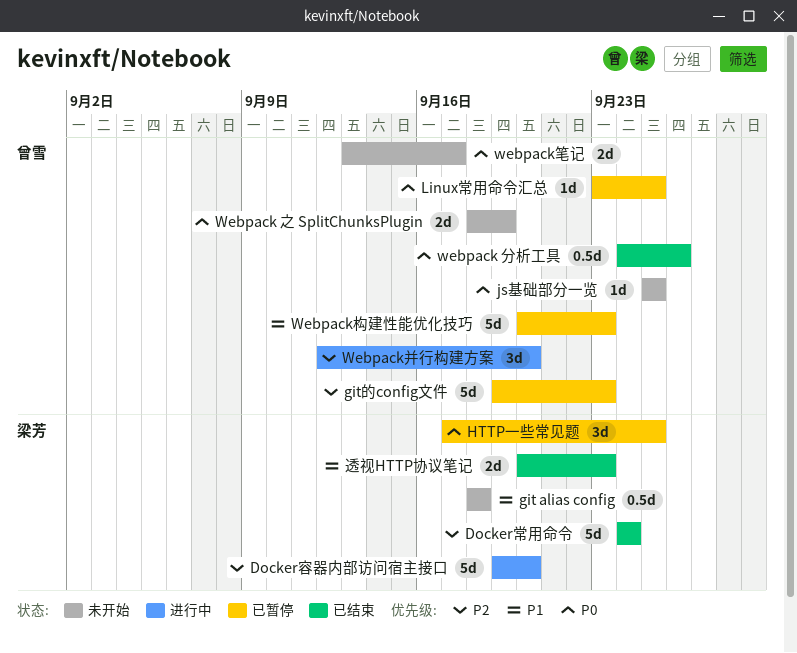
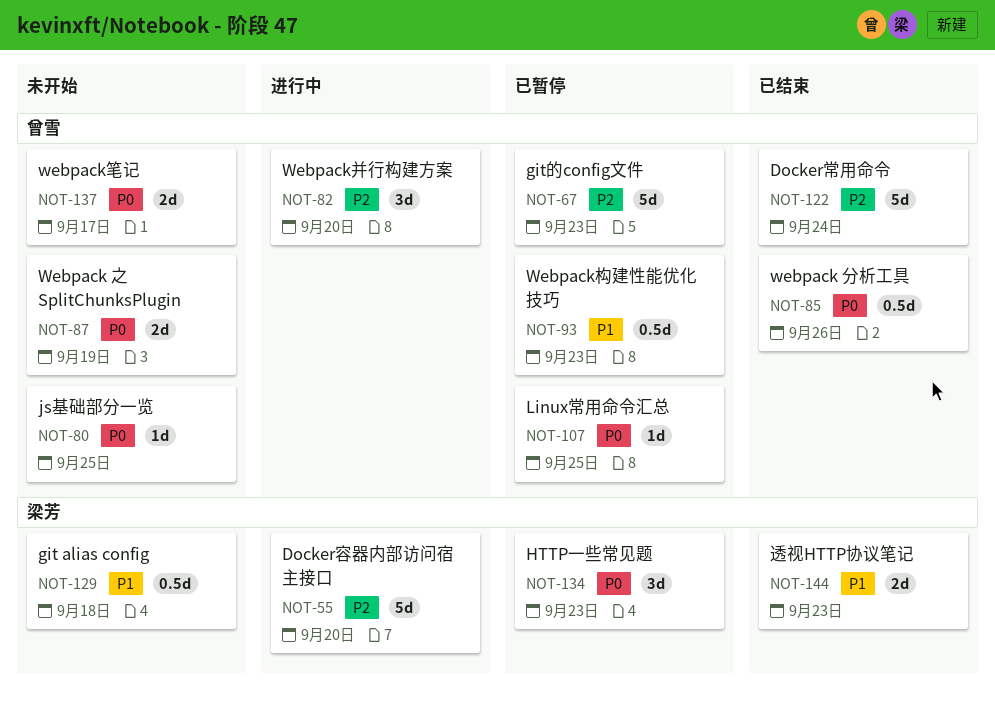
Docker常用命令, owner: 梁芳 -> 曾雪
HTTP一些常见题, due: Sep 25 -> Sep 23
Webpack构建性能优化技巧, estimate: 5d -> 0.5d

